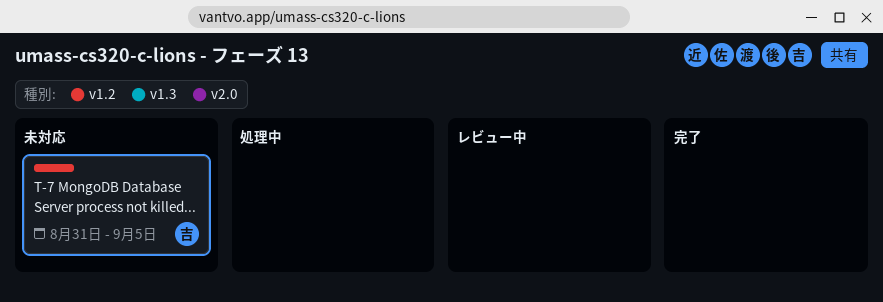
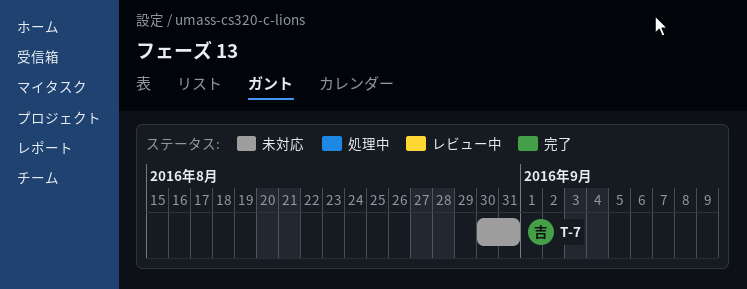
T-7, start: Aug 31 -> Aug 30
T-7, due: Sep 5 -> Aug 31

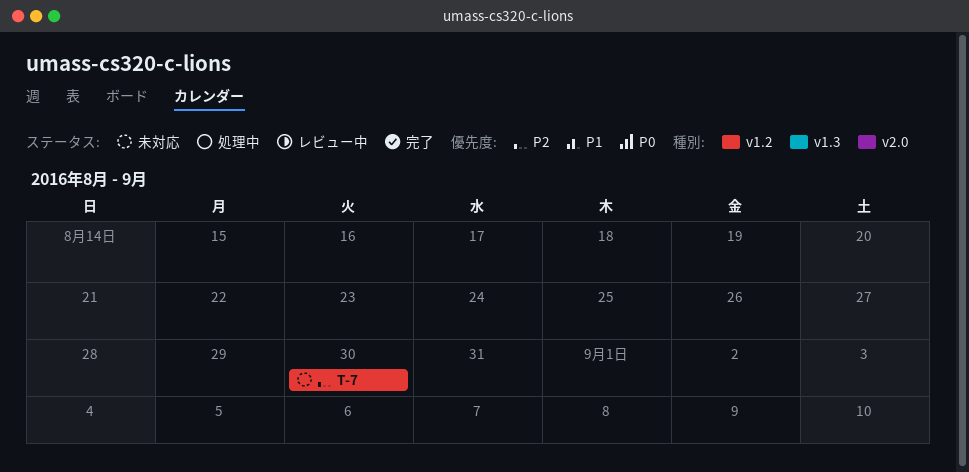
T-7, due: Aug 31 -> Aug 30

